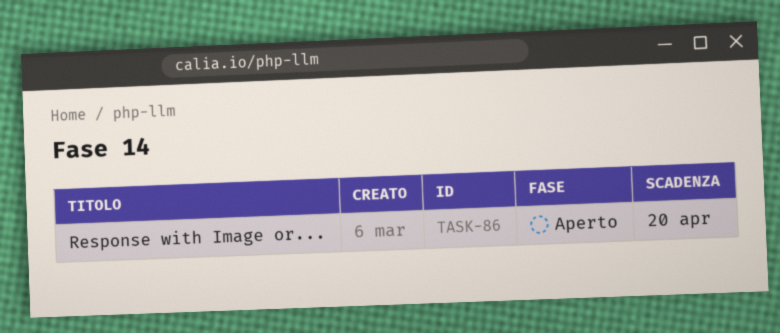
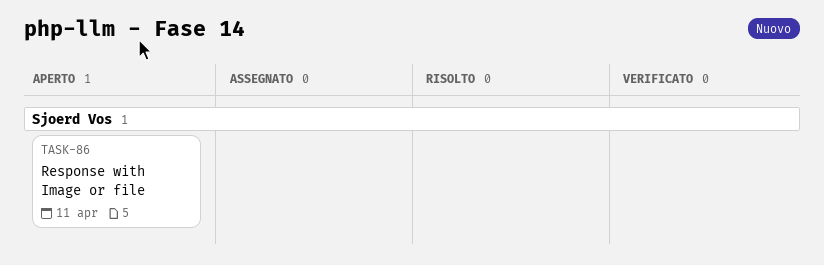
TASK-86, due: Apr 20 -> Apr 11

